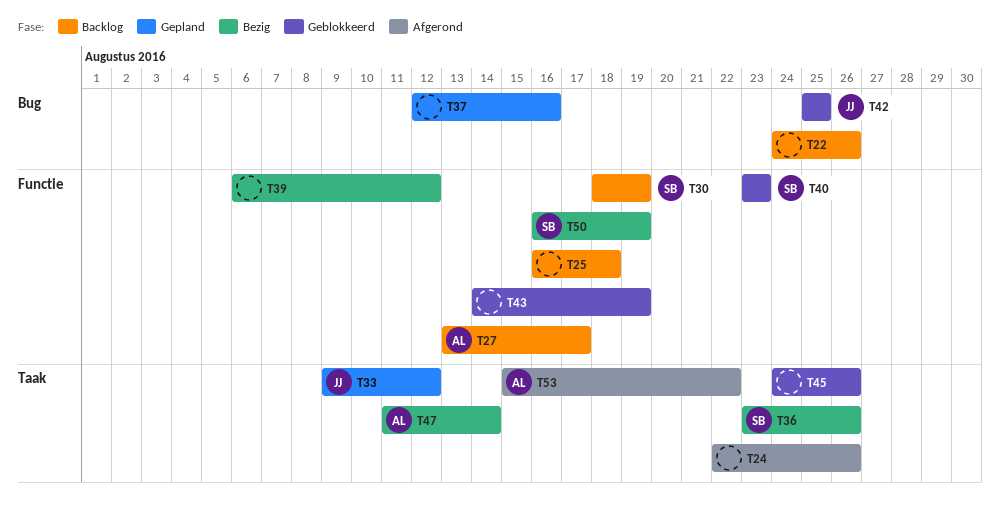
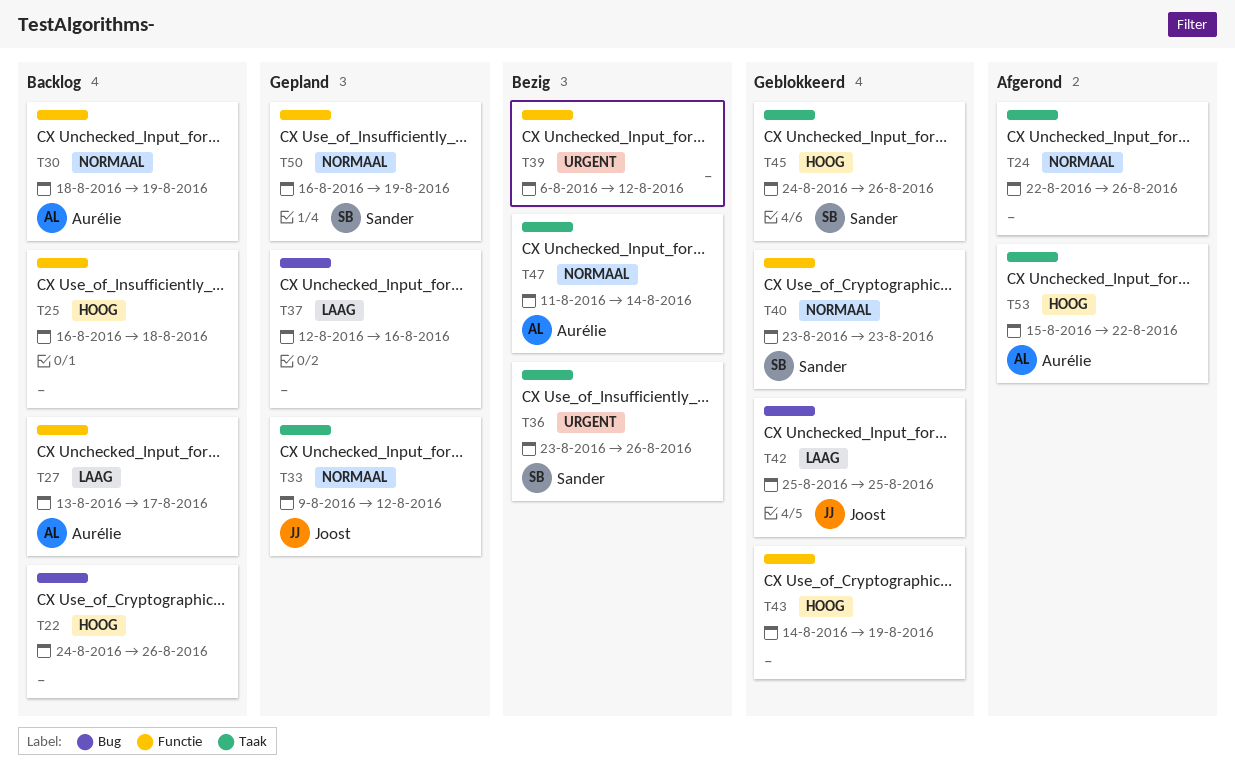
T30, owner: Sander -> Aurélie
T45, owner: none -> Sander
T50, status: Bezig -> Gepland

